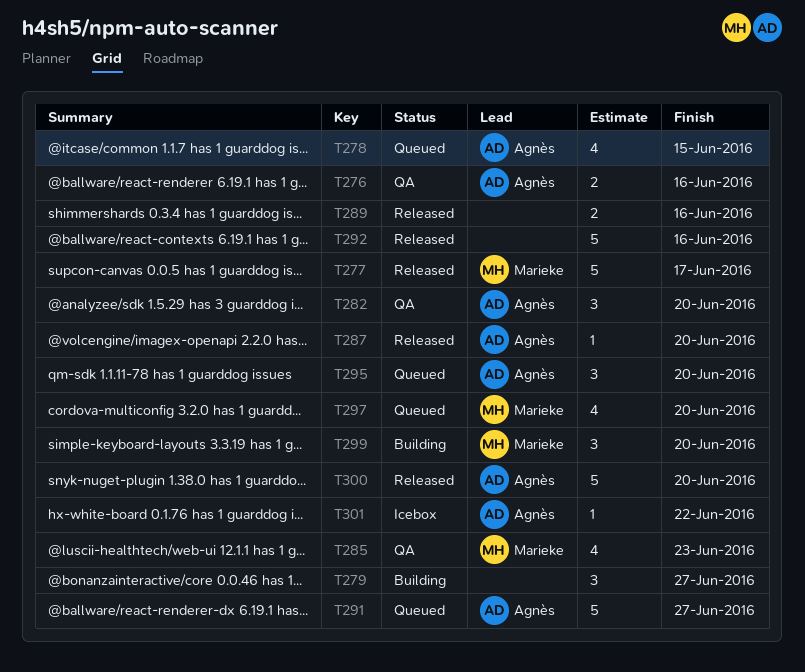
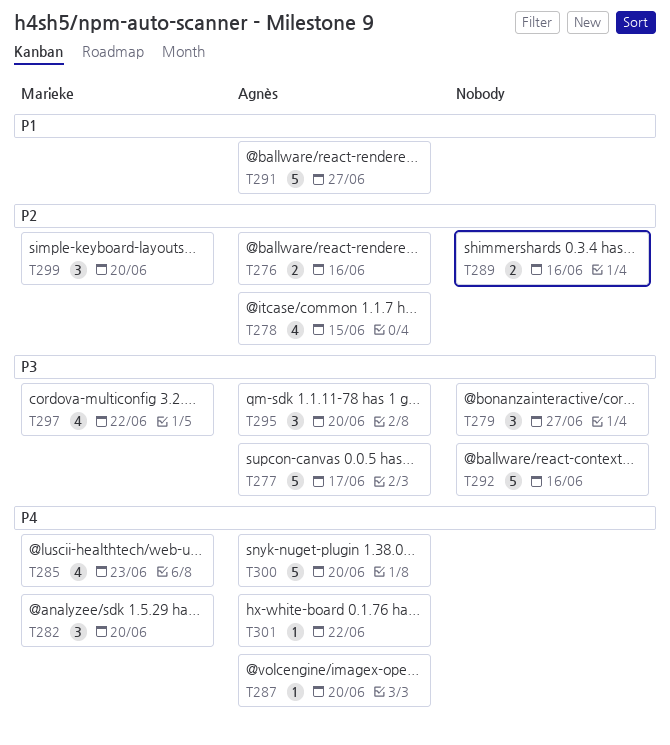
T277, owner: Marieke -> Agnès
T282, owner: Agnès -> Marieke
T297, due: Jun 20 -> Jun 22

